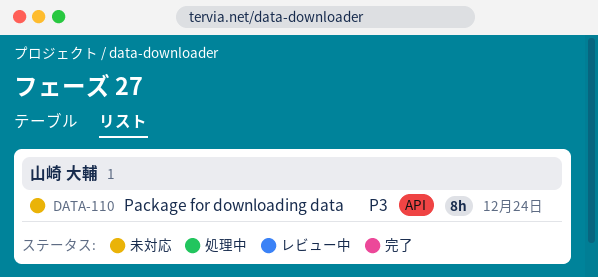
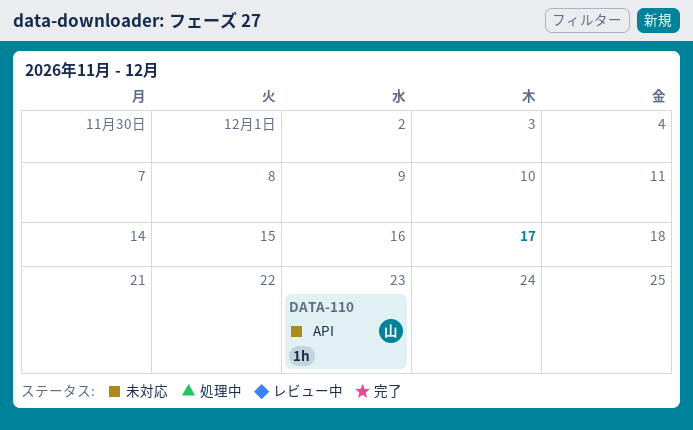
DATA-110, estimate: 8h -> 1h
DATA-110, due: Dec 24 -> Dec 23

